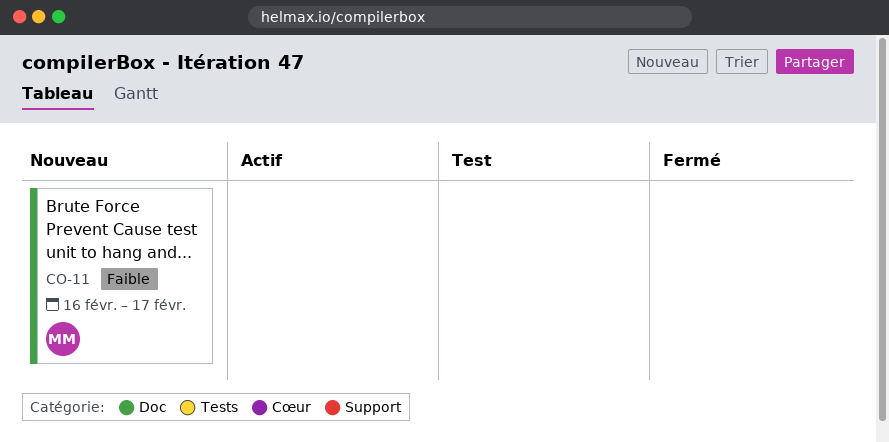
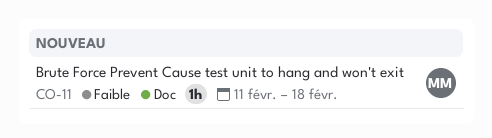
CO-11, start: Feb 16 -> Feb 11
CO-11, due: Feb 17 -> Feb 18

